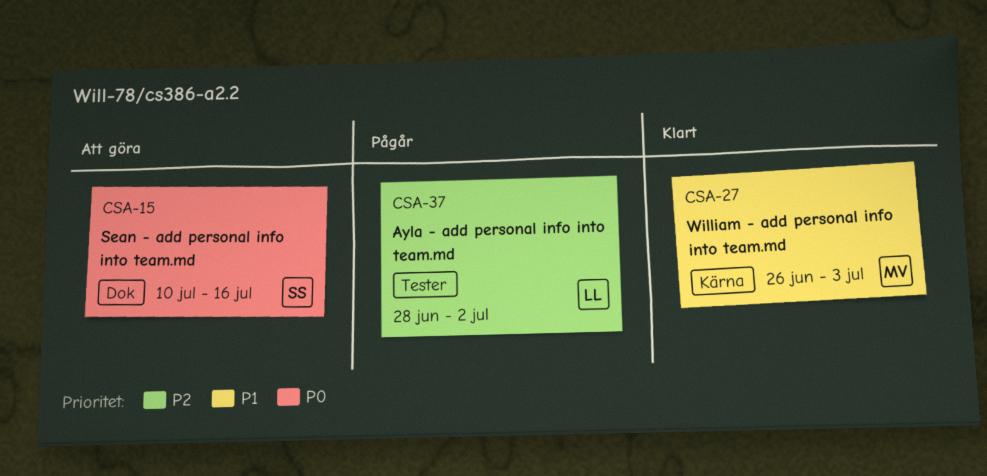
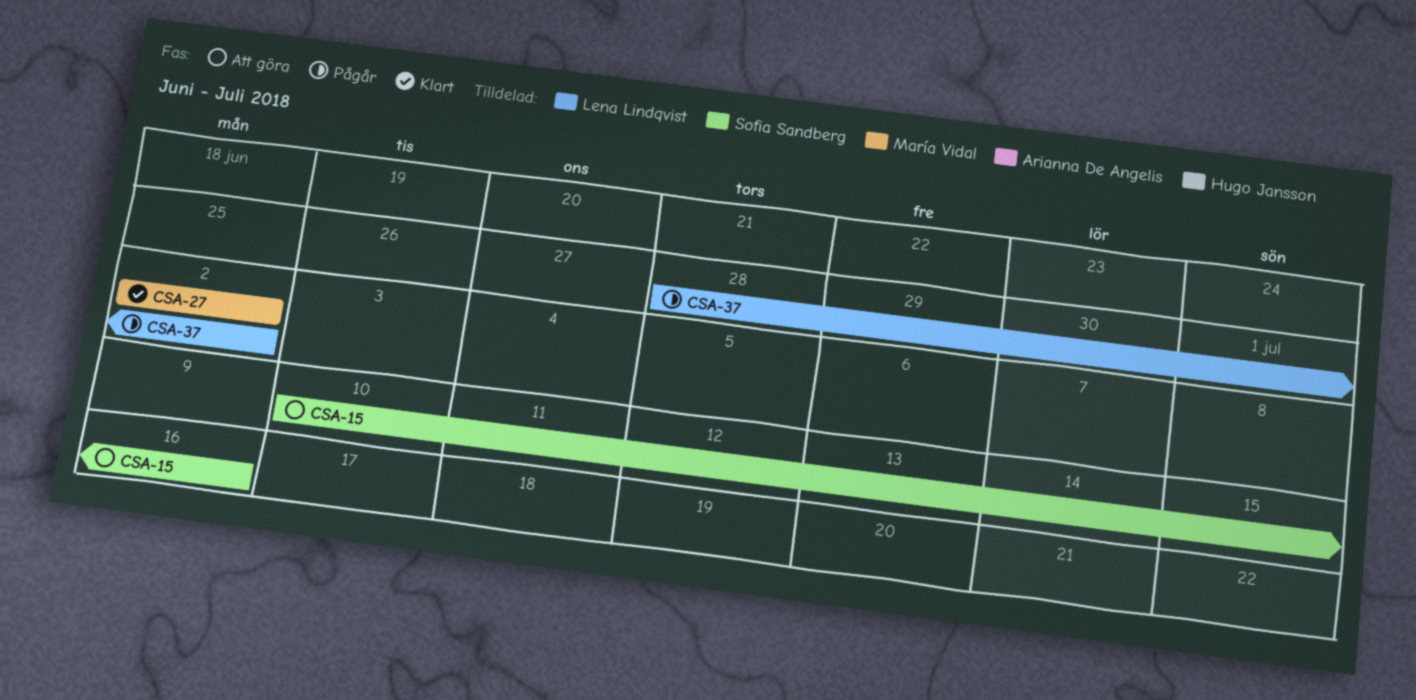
CSA-27, start: Jun 26 -> Jul 2
CSA-27, due: Jul 3 -> Jul 2

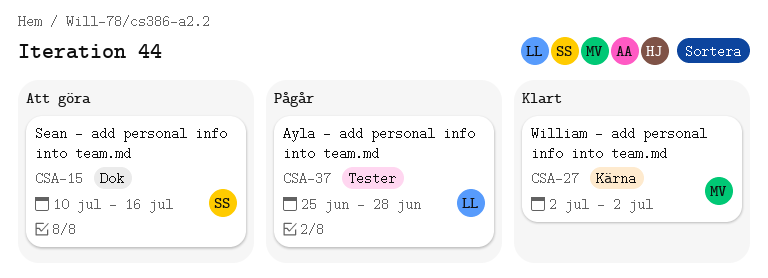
CSA-37, start: Jun 28 -> Jun 25
CSA-37, due: Jul 2 -> Jun 28

